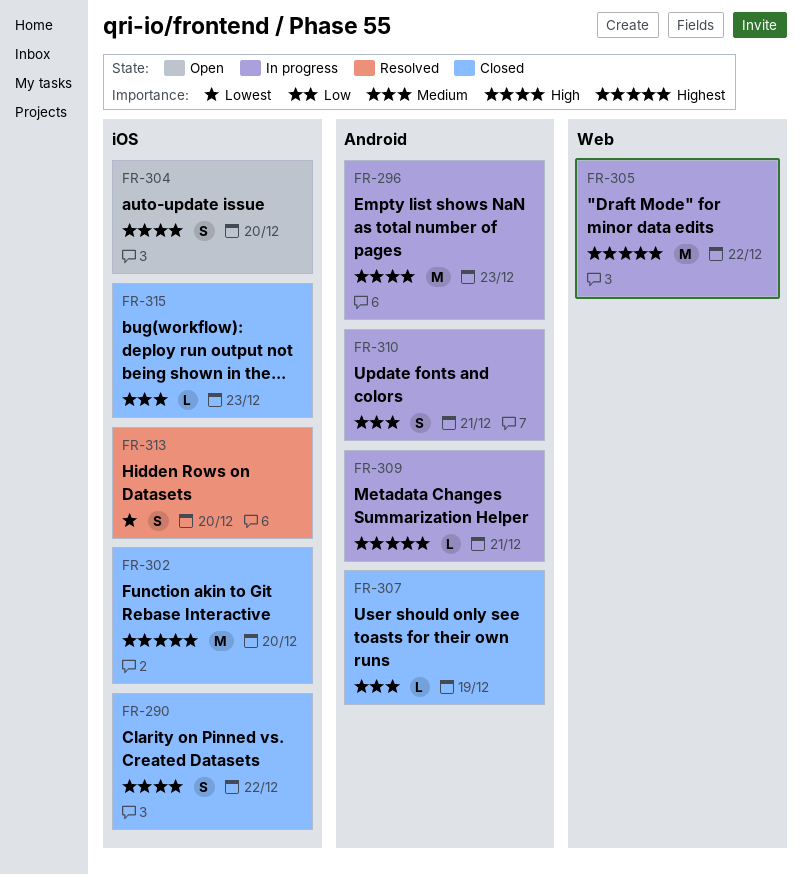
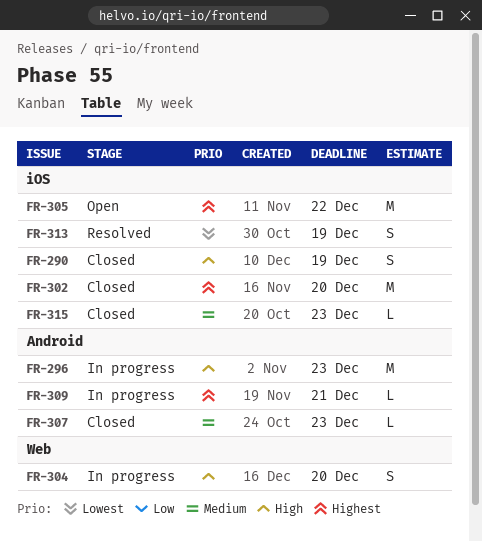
FR-290, due: Dec 22 -> Dec 19
FR-304, status: Open -> In progress
FR-304, label: iOS -> Web
FR-305, status: In progress -> Open
FR-305, label: Web -> iOS
FR-307, due: Dec 19 -> Dec 23
FR-310: present -> none
FR-313, due: Dec 20 -> Dec 19

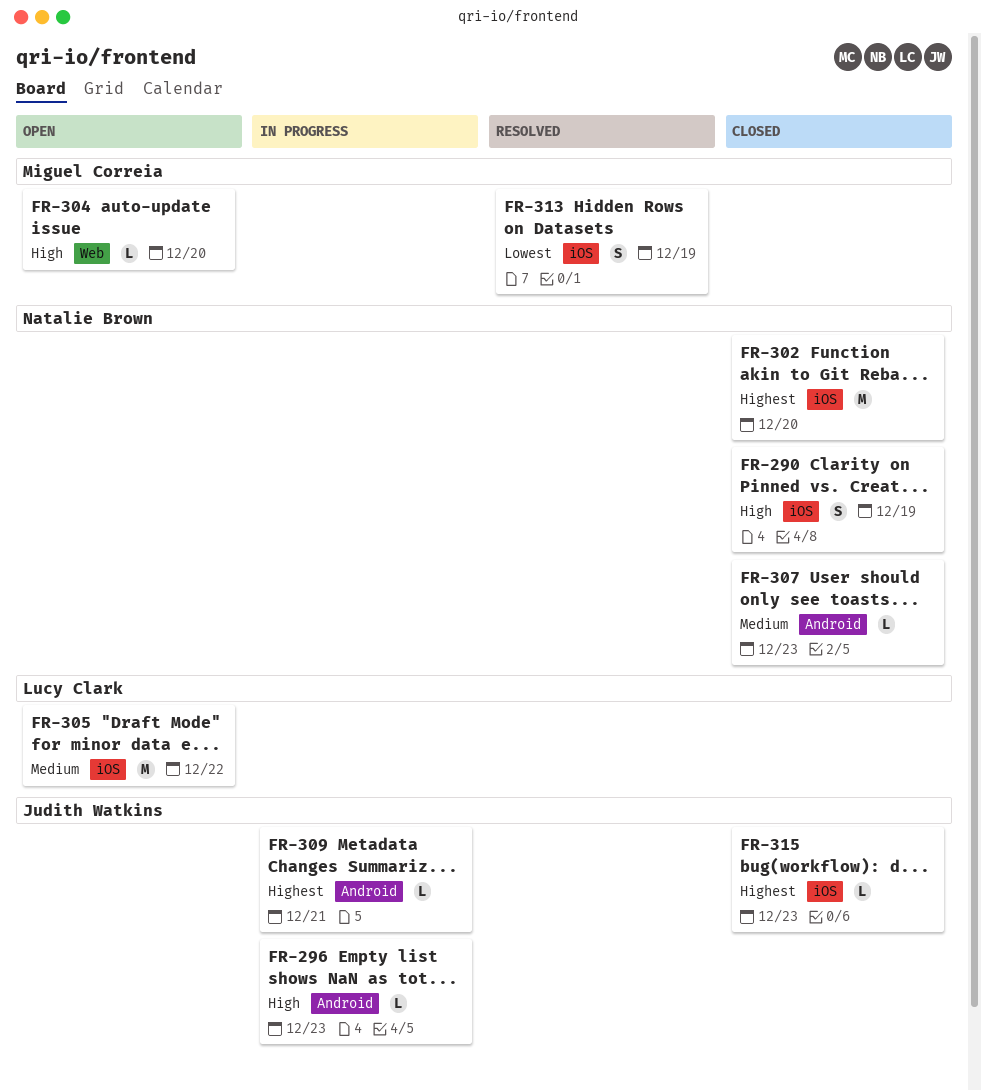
FR-296, estimate: M -> L
FR-304, status: In progress -> Open
FR-304, estimate: S -> L
FR-305, priority: Highest -> Medium
FR-315, priority: Medium -> Highest

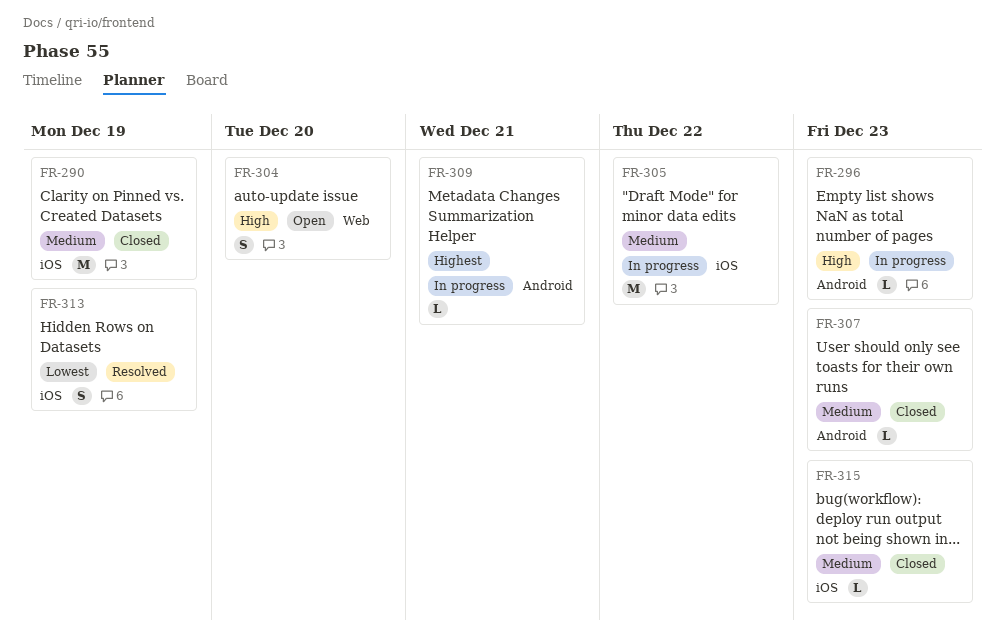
FR-290, priority: High -> Medium
FR-290, estimate: S -> M
FR-302: present -> none
FR-304, estimate: L -> S
FR-305, status: Open -> In progress
FR-315, priority: Highest -> Medium

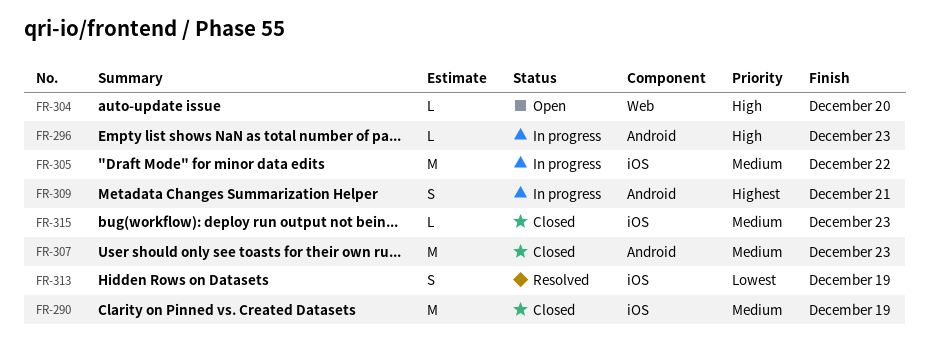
FR-304, estimate: S -> L
FR-307, estimate: L -> M
FR-309, estimate: L -> S

